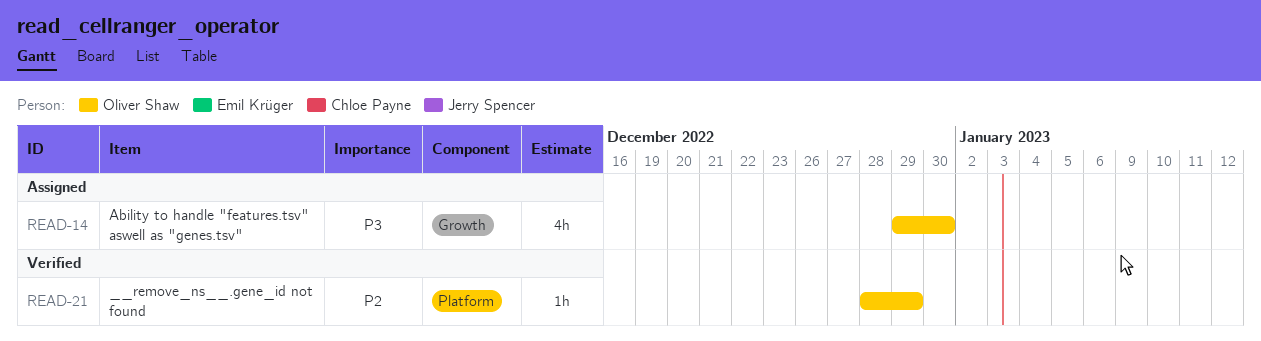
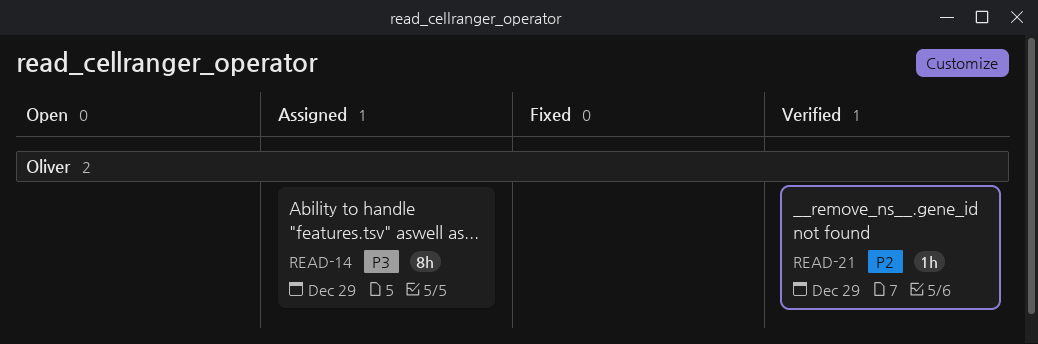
READ-14, estimate: 4h -> 8h
READ-14, due: Dec 30 -> Dec 29

